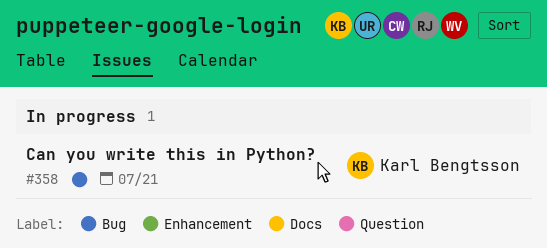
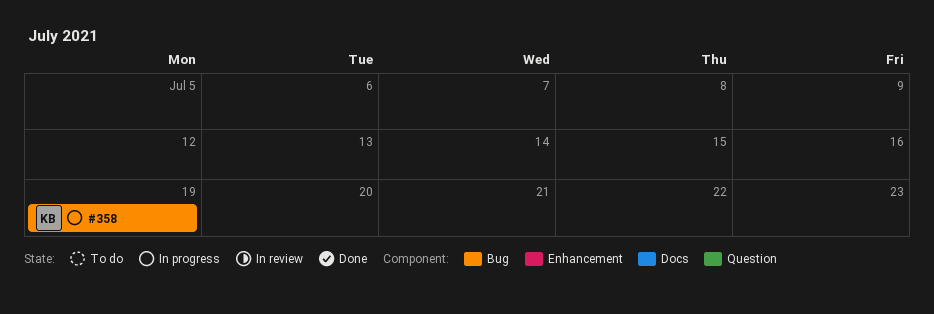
#358, due: Jul 21 -> Jul 19

